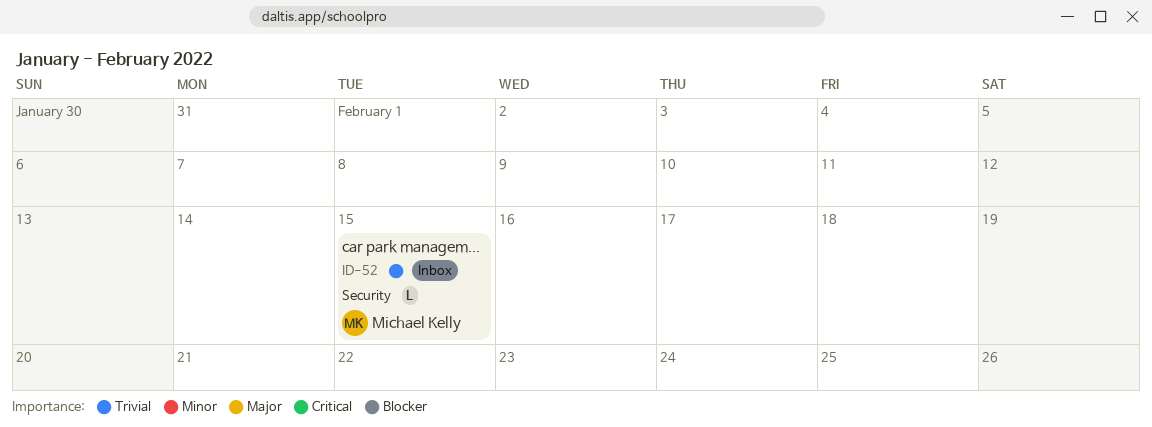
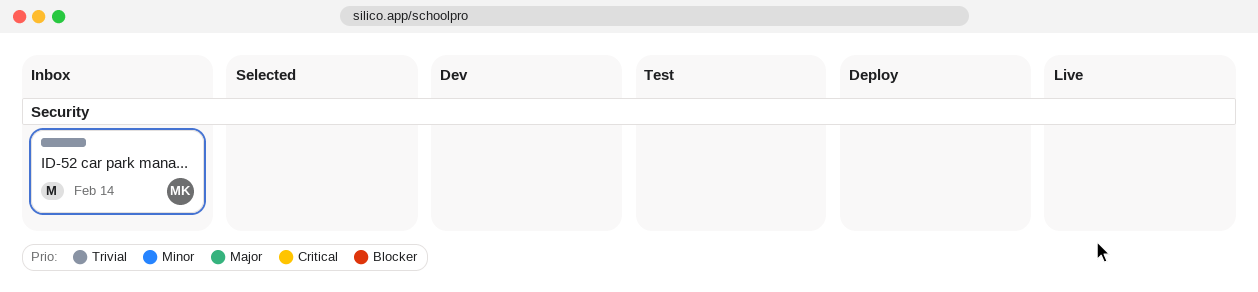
ID-52, estimate: L -> M
ID-52, due: Feb 15 -> Feb 14

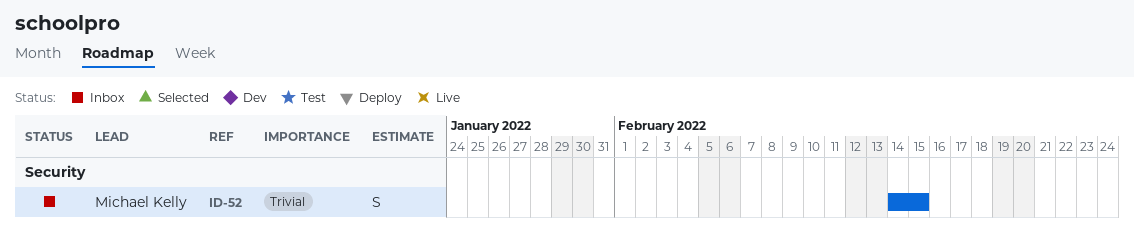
ID-52, estimate: M -> S
ID-52, due: Feb 14 -> Feb 15

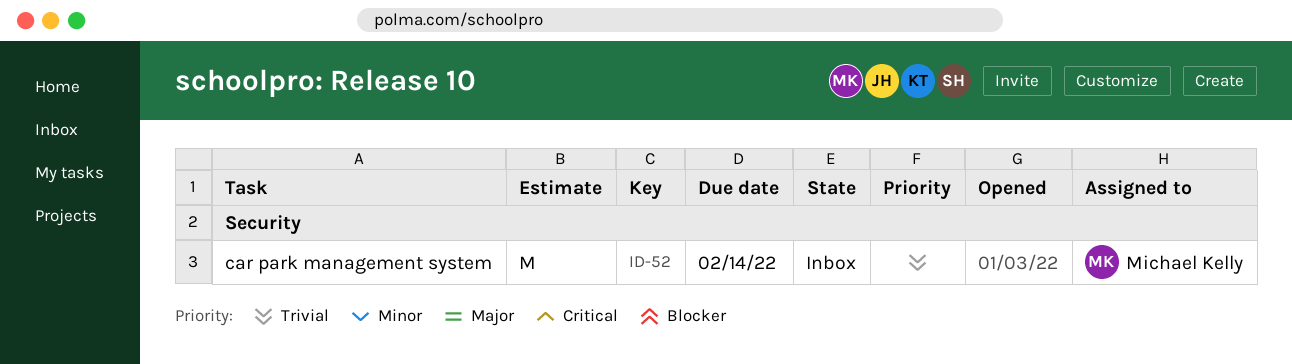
ID-52, estimate: S -> M
ID-52, due: Feb 15 -> Feb 14

